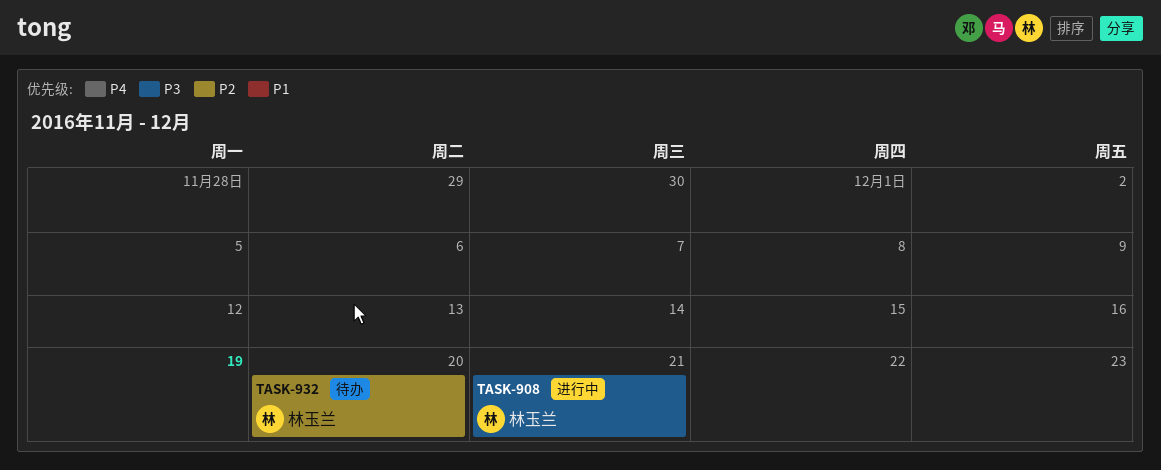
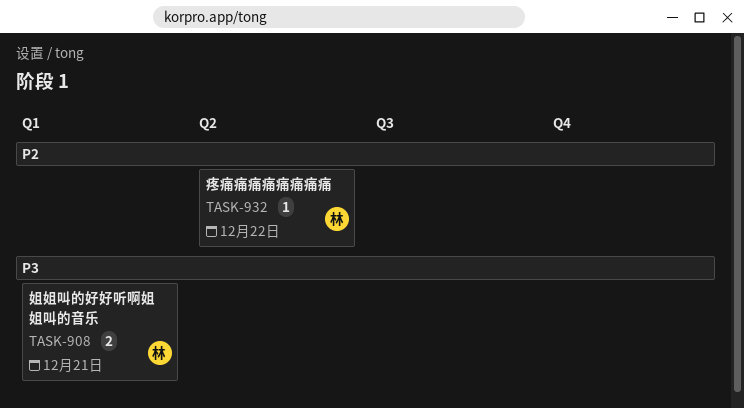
TASK-932, due: Dec 20 -> Dec 22

